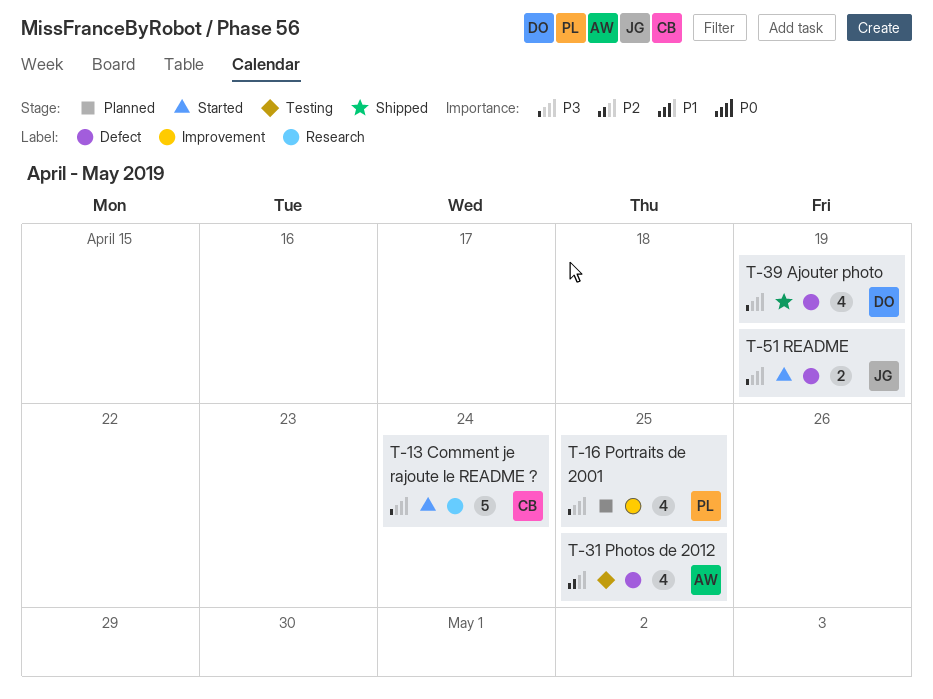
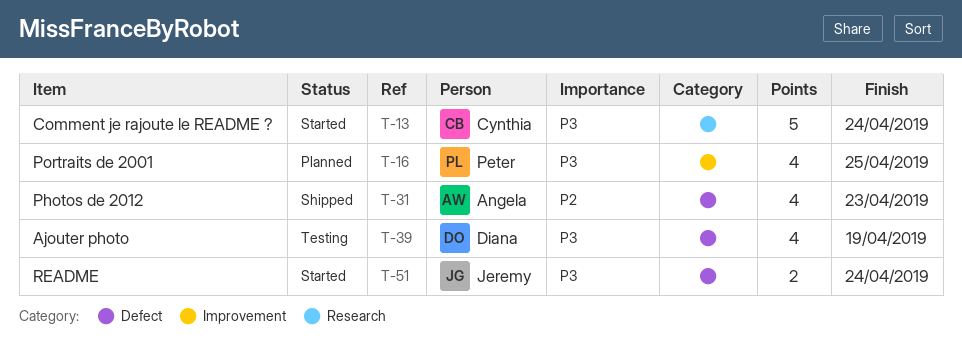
T-31, status: Testing -> Shipped
T-31, due: Apr 25 -> Apr 23
T-39, status: Shipped -> Testing
T-51, due: Apr 19 -> Apr 24

